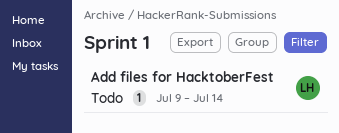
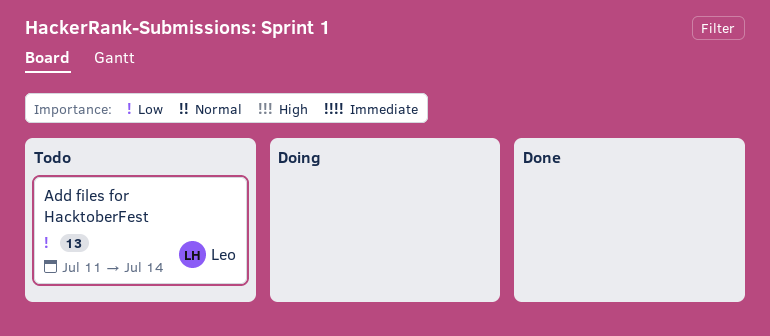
Add files for HacktoberFest, estimate: 1 -> 13
Add files for HacktoberFest, start: Jul 9 -> Jul 11

